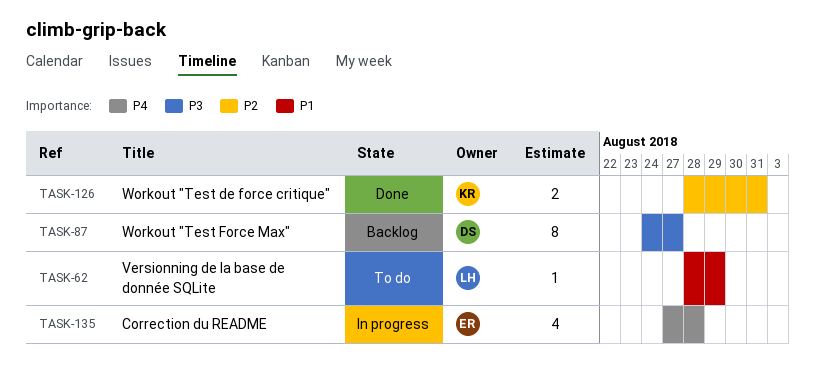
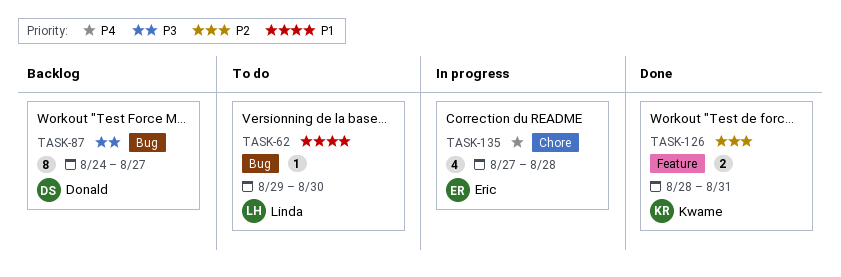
TASK-62, start: Aug 28 -> Aug 29
TASK-62, due: Aug 29 -> Aug 30

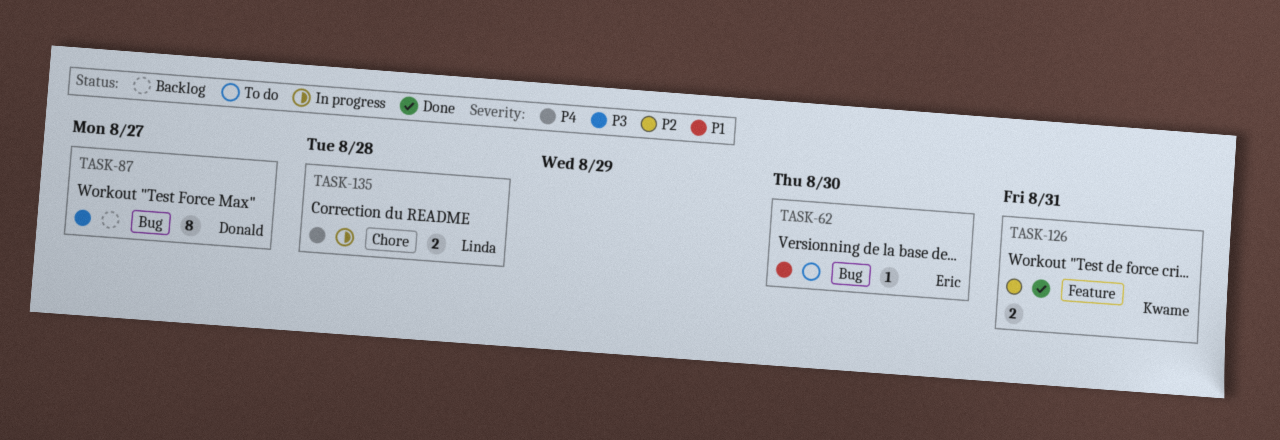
TASK-62, owner: Linda -> Eric
TASK-135, owner: Eric -> Linda
TASK-135, estimate: 4 -> 2

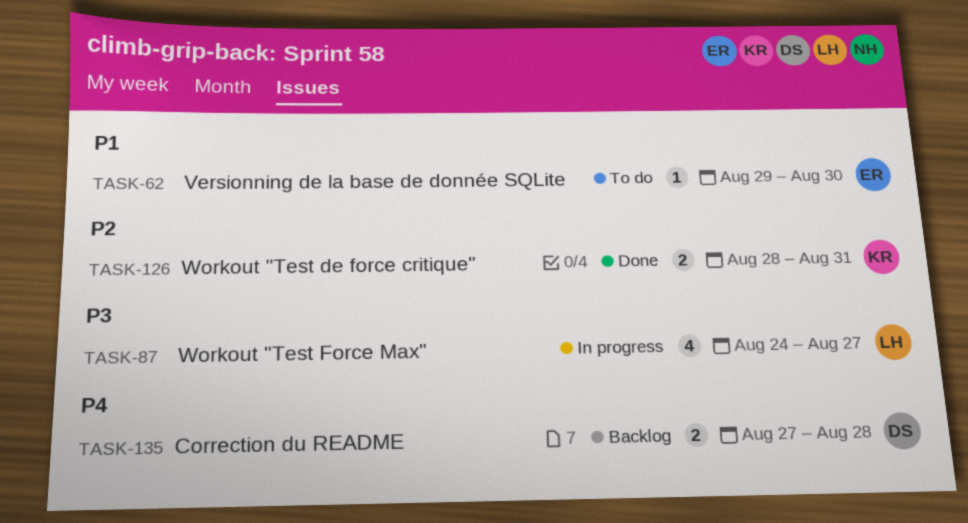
TASK-87, status: Backlog -> In progress
TASK-87, owner: Donald -> Linda
TASK-87, estimate: 8 -> 4
TASK-135, status: In progress -> Backlog
TASK-135, owner: Linda -> Donald

